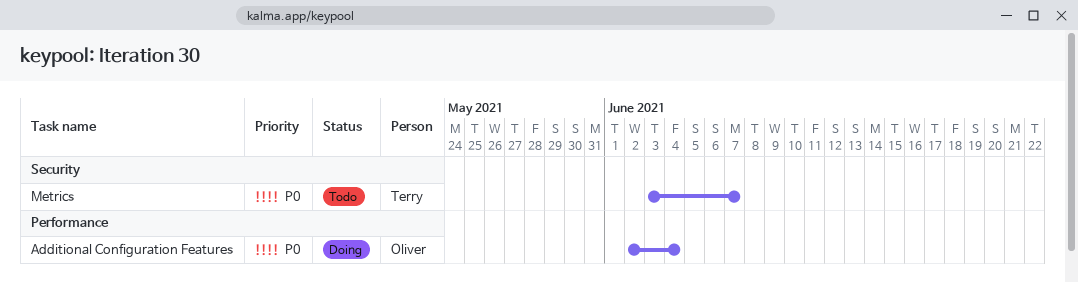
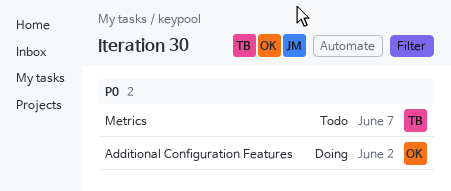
Additional Configuration Features, due: Jun 4 -> Jun 2

